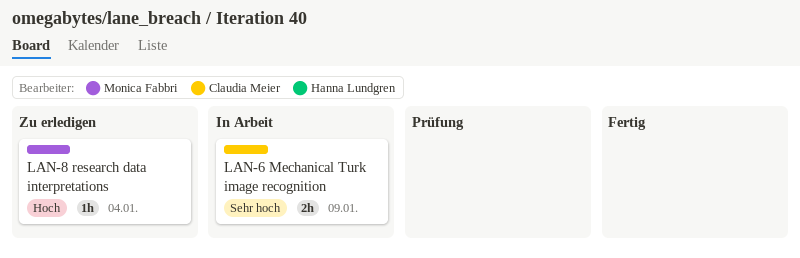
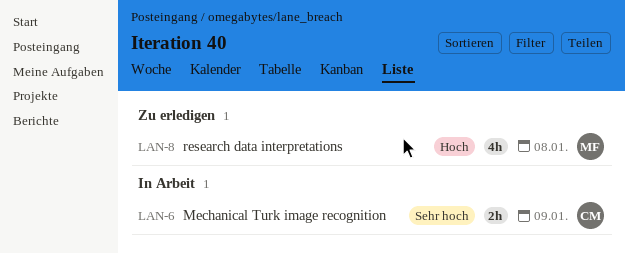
LAN-8, estimate: 1h -> 4h
LAN-8, due: Jan 4 -> Jan 8

